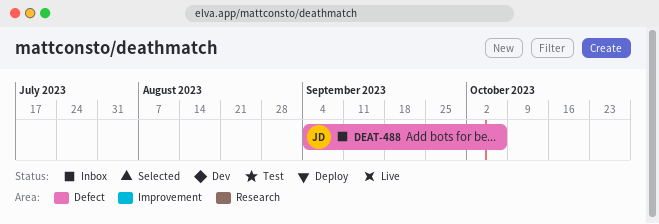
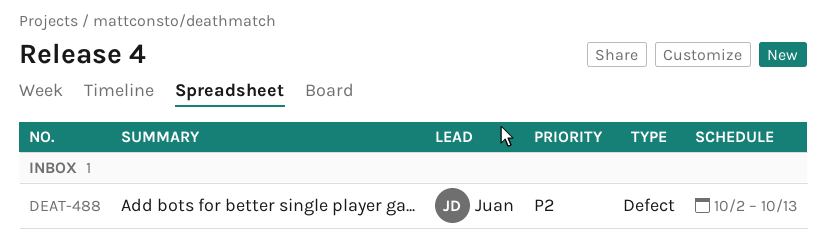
DEAT-488, start: Sep 4 -> Oct 2
DEAT-488, due: Oct 6 -> Oct 13

